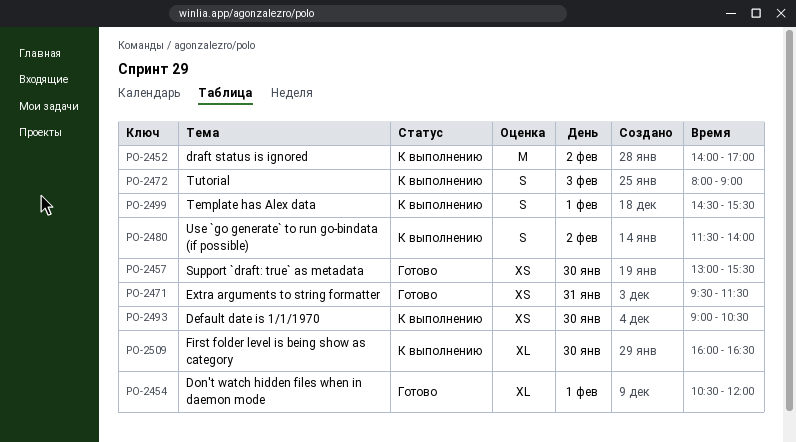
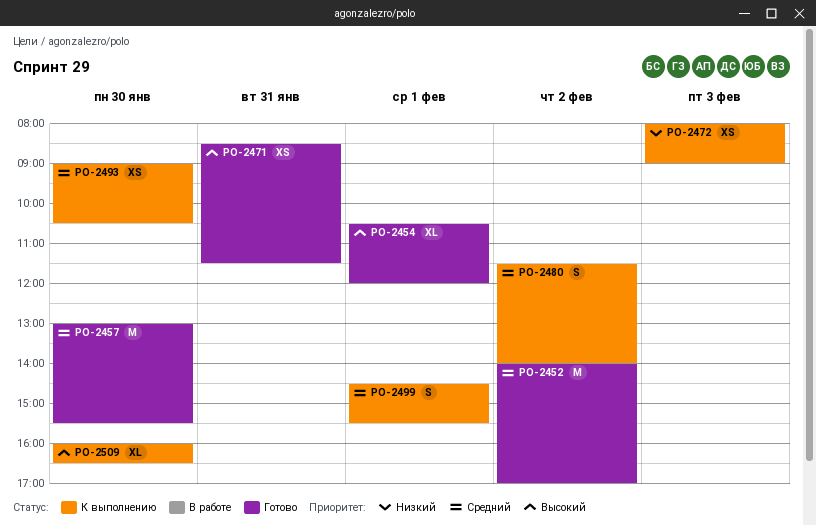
PO-2452, status: К выполнению -> Готово
PO-2457, estimate: XS -> M
PO-2471, begins: 09:30 -> 08:30
PO-2472, estimate: S -> XS

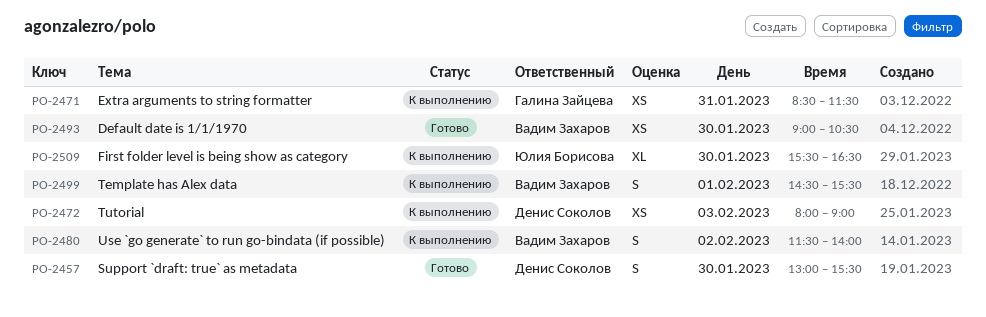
PO-2452: present -> none
PO-2454: present -> none
PO-2457, estimate: M -> S
PO-2471, status: Готово -> К выполнению
PO-2493, status: К выполнению -> Готово
PO-2509, begins: 16:00 -> 15:30

